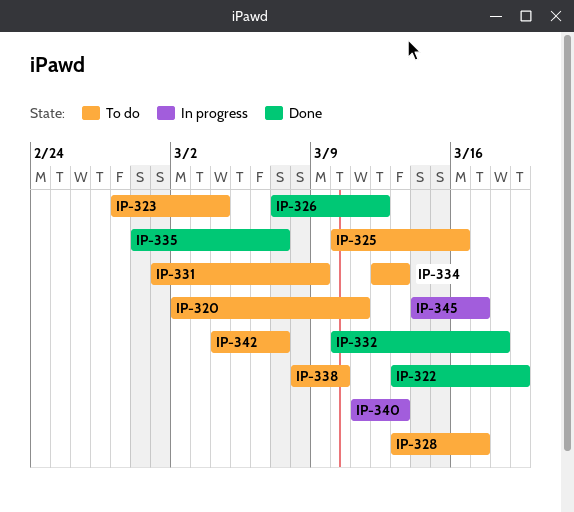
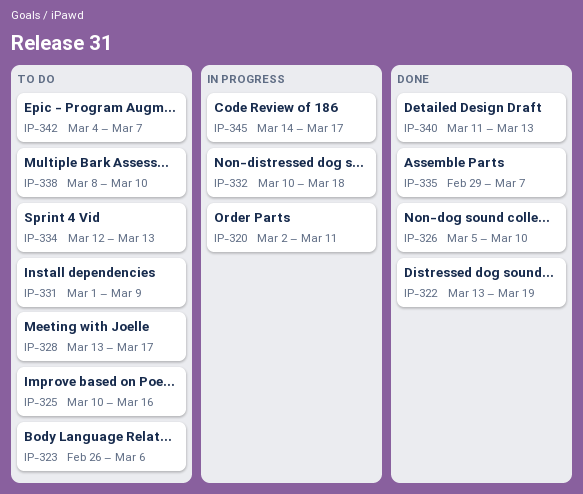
IP-320, status: To do -> In progress
IP-323, start: Feb 28 -> Feb 26
IP-323, due: Mar 4 -> Mar 6
IP-326, start: Mar 7 -> Mar 5
IP-326, due: Mar 12 -> Mar 10
IP-332, status: Done -> In progress
IP-340, status: In progress -> Done

